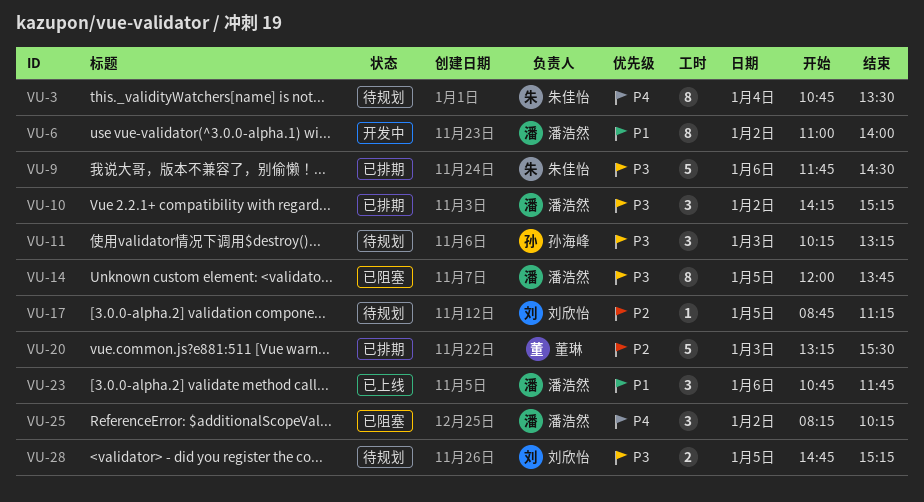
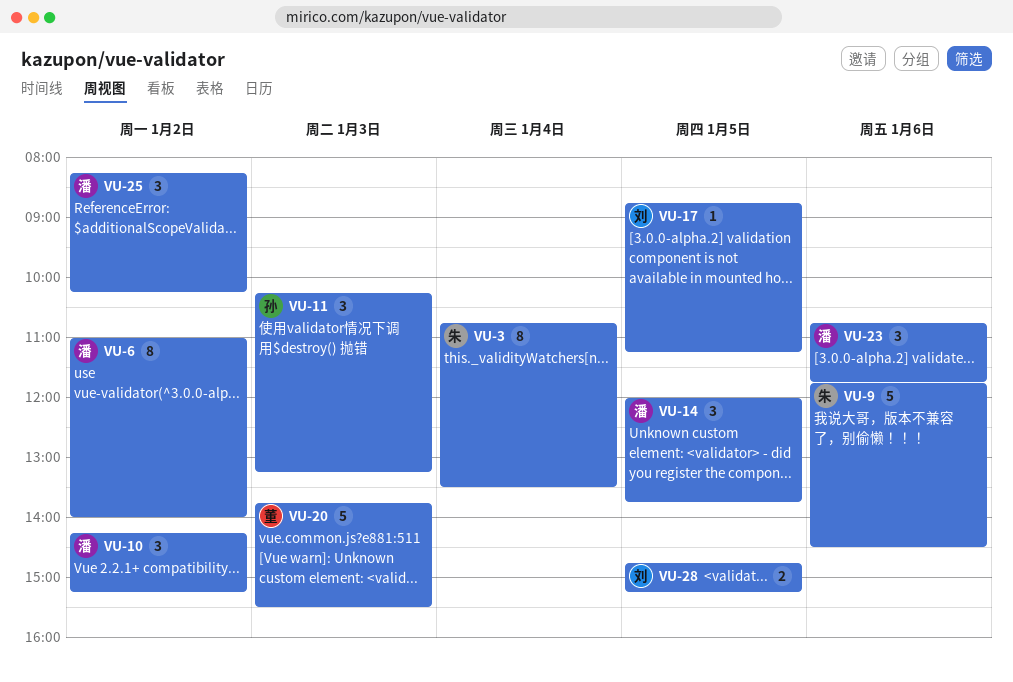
VU-14, estimate: 8 -> 3
VU-20, begins: 13:15 -> 13:45

